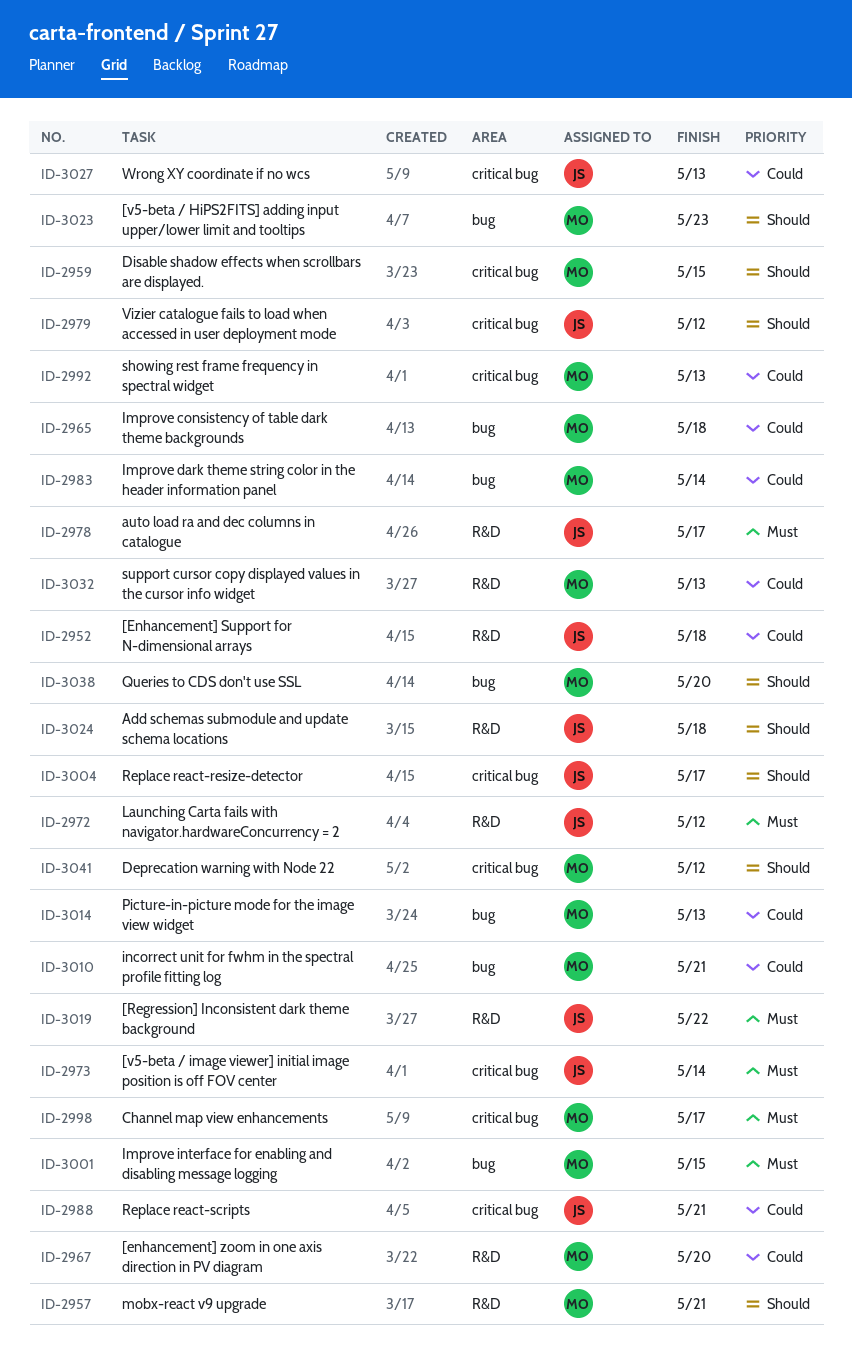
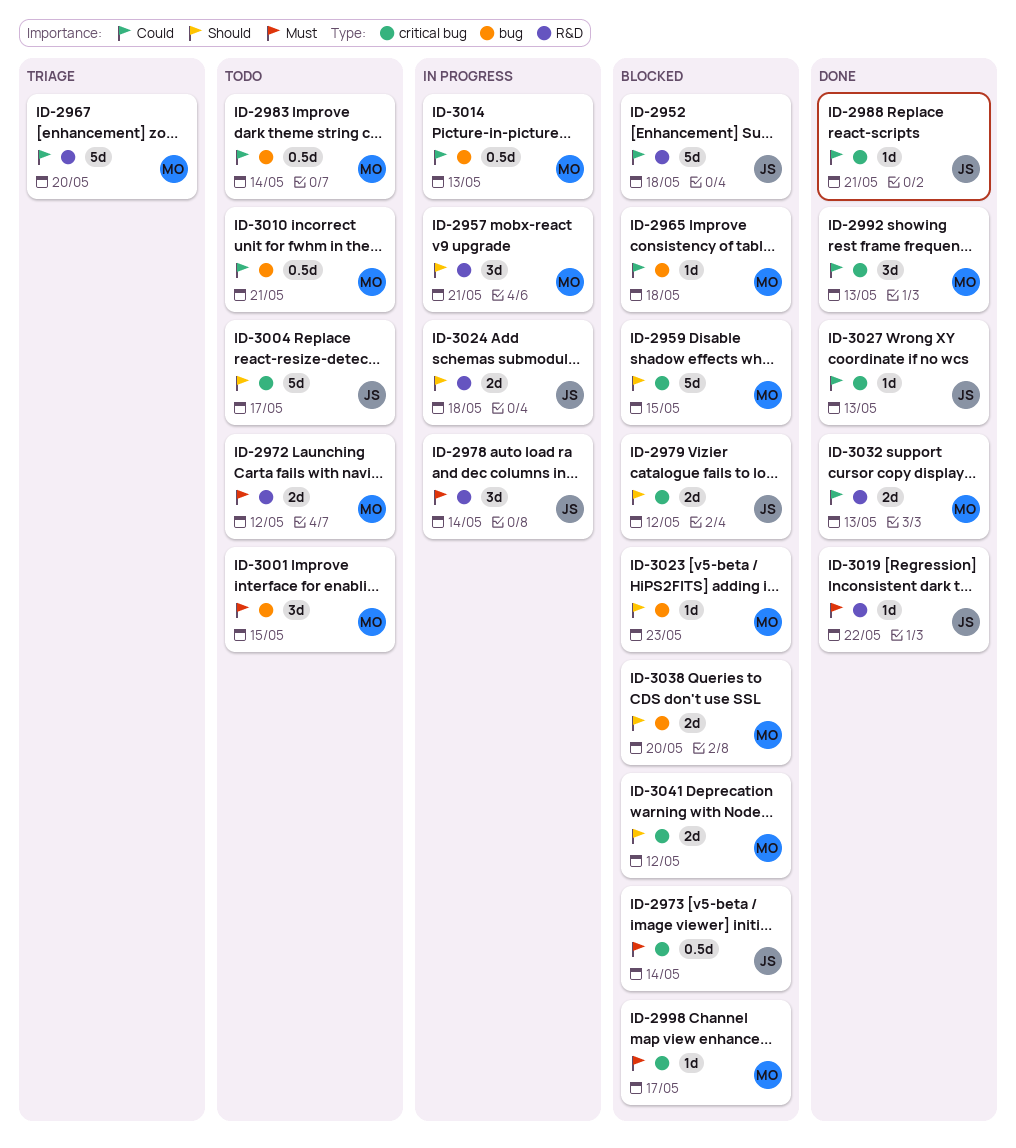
ID-2972, owner: JS -> MO
ID-2978, due: May 17 -> May 14

